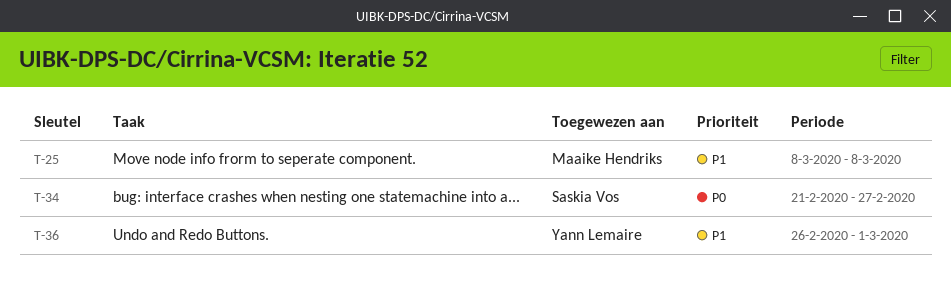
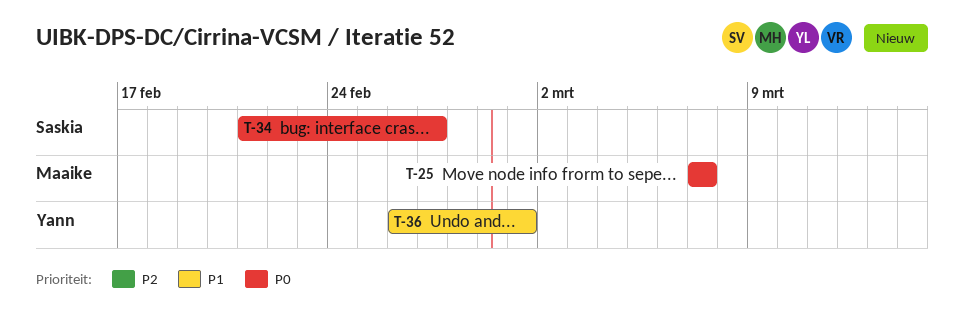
T-25, priority: P1 -> P0
T-25, start: Mar 8 -> Mar 7
T-25, due: Mar 8 -> Mar 7

